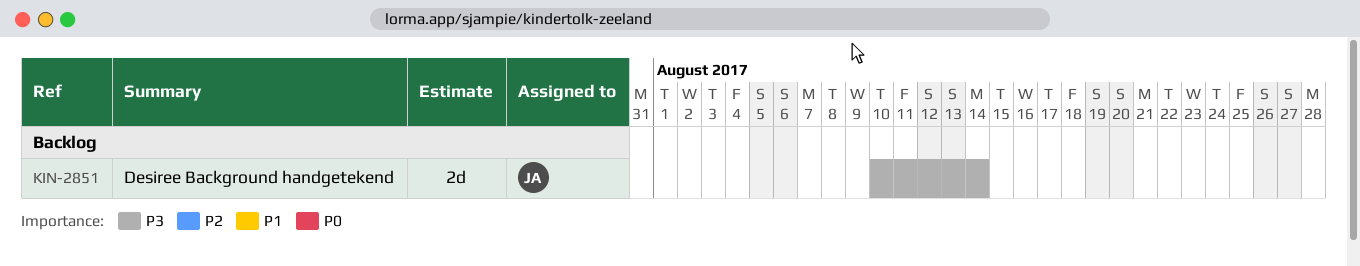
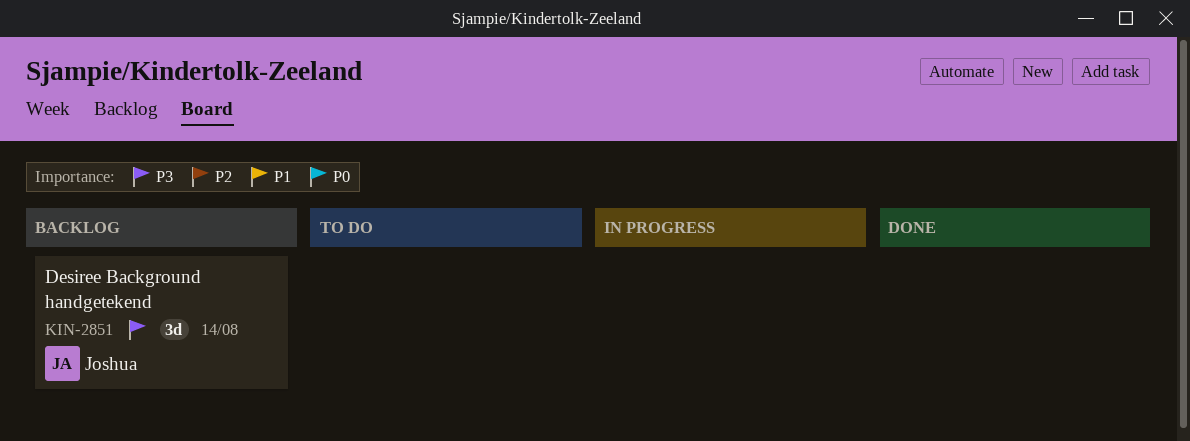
KIN-2851, estimate: 2d -> 3d

